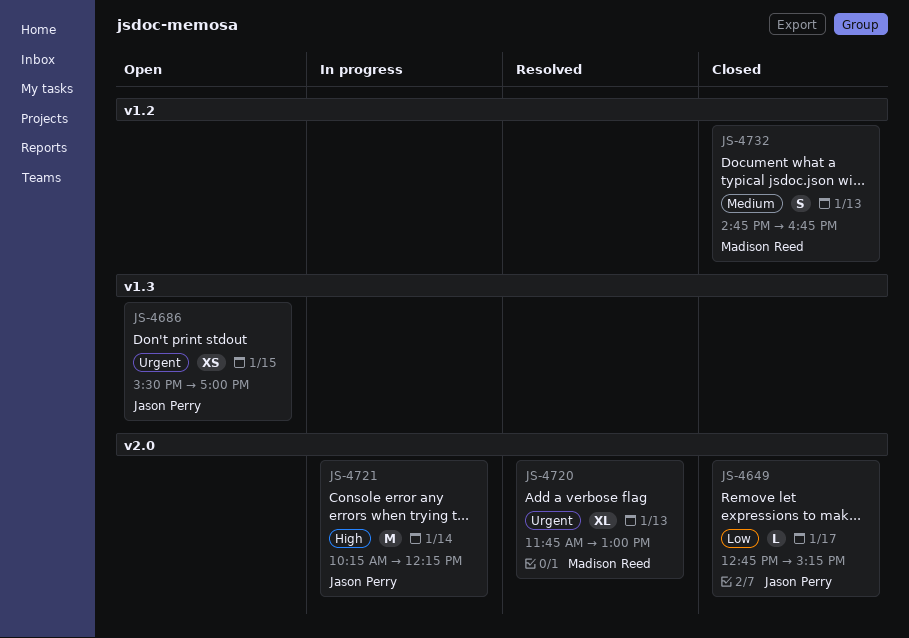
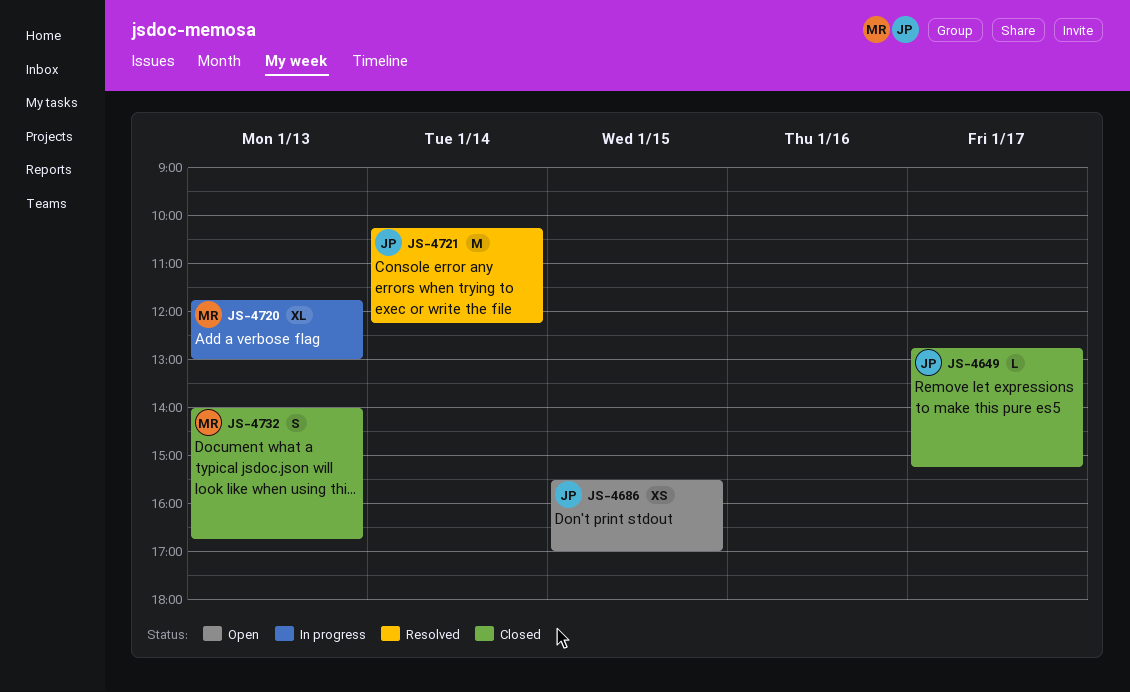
JS-4720, status: Resolved -> In progress
JS-4721, status: In progress -> Resolved
JS-4732, begins: 14:45 -> 14:00

